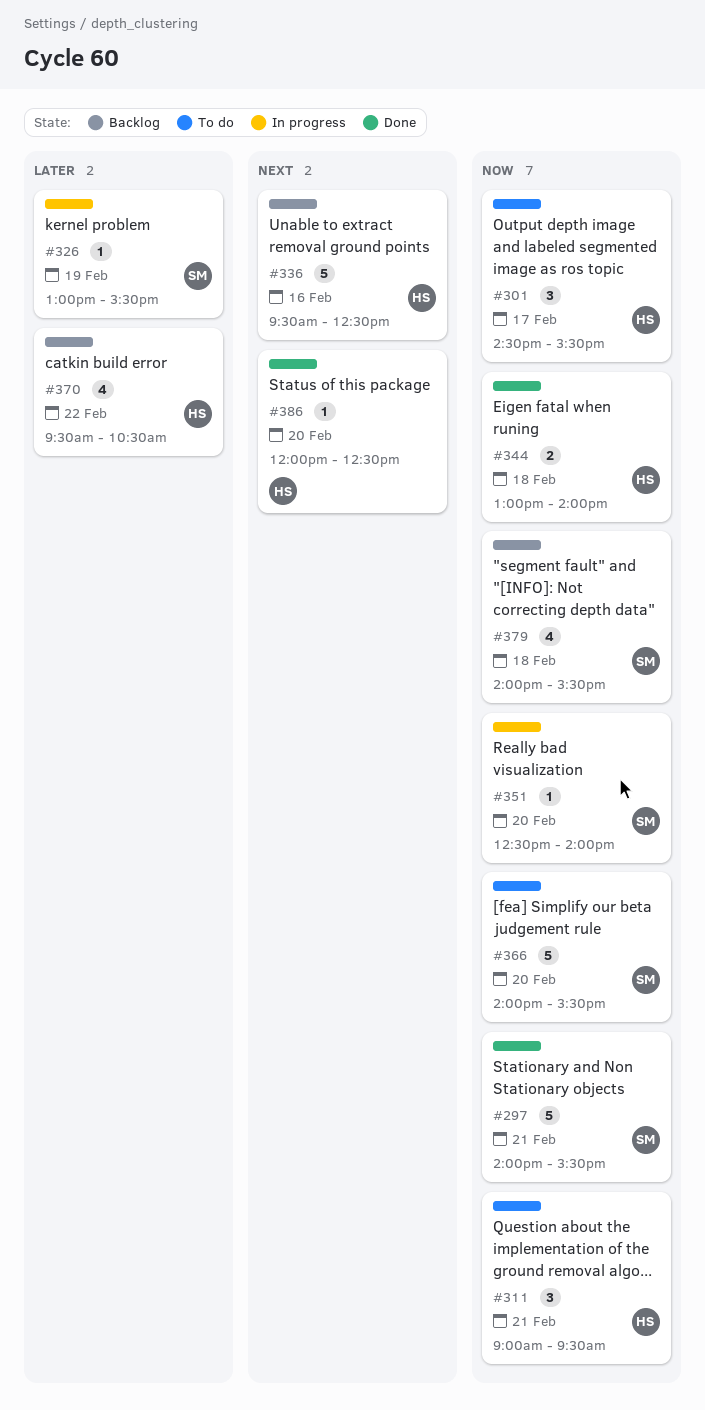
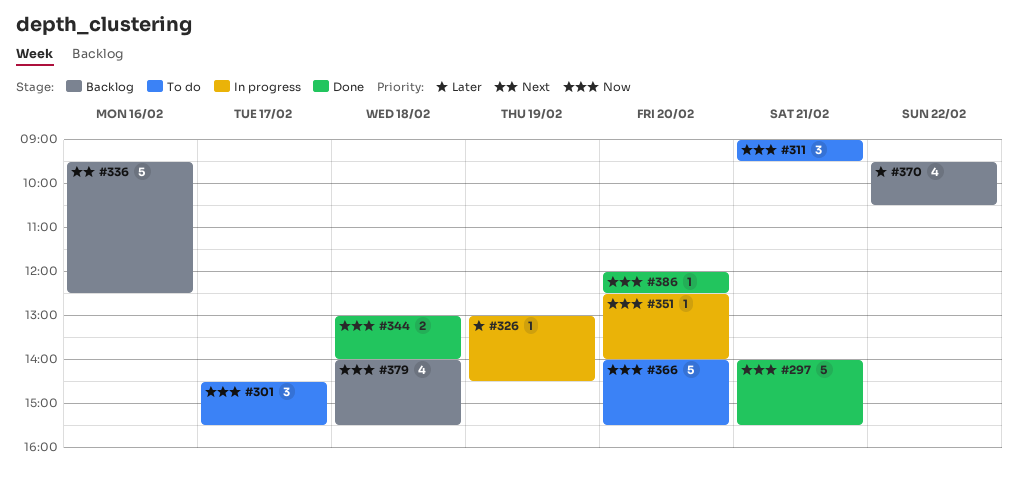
#326, ends: 15:30 -> 14:30
#386, priority: Next -> Now

